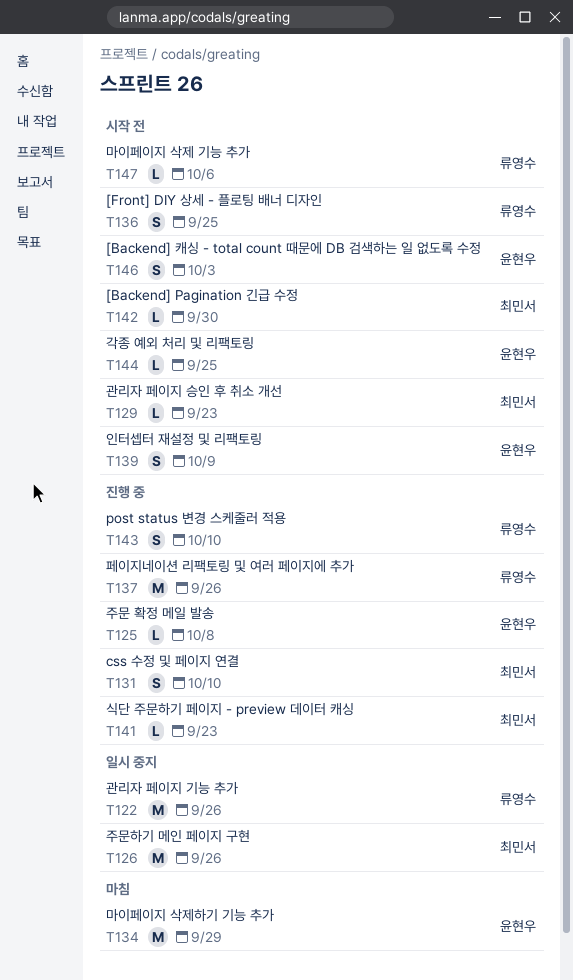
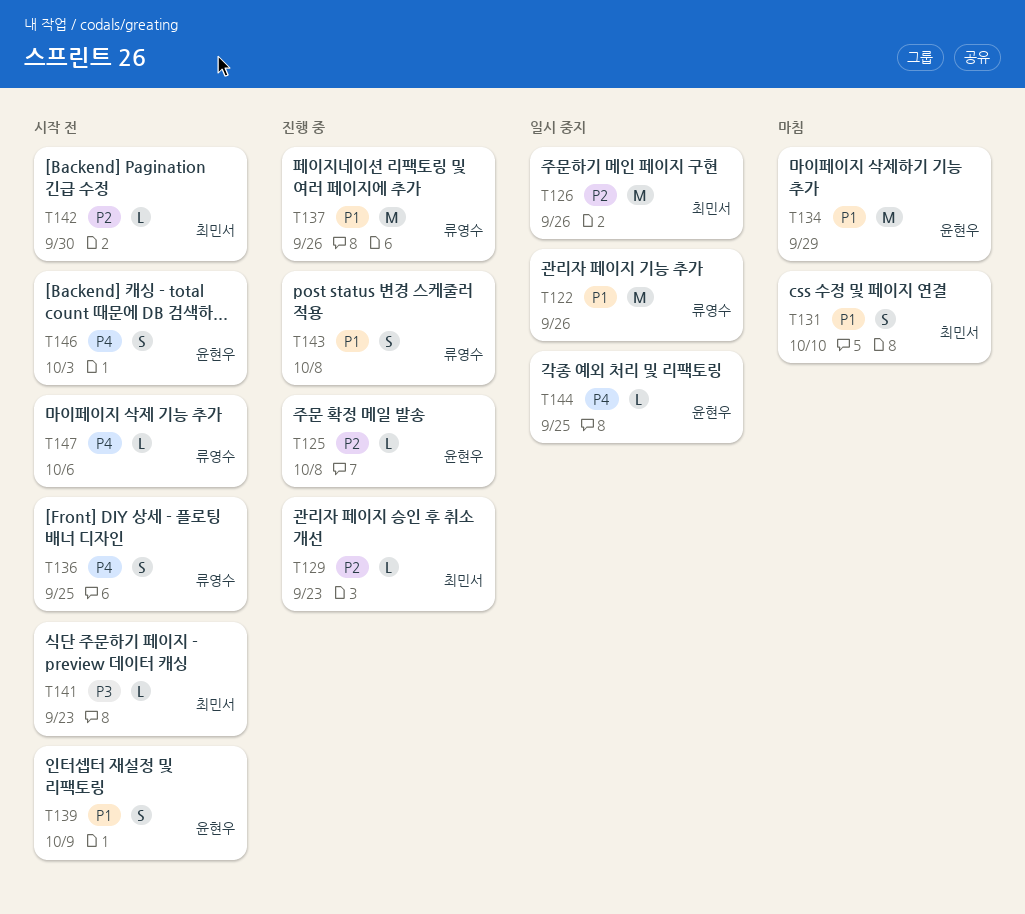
T129, status: 시작 전 -> 진행 중
T131, status: 진행 중 -> 마침
T141, status: 진행 중 -> 시작 전
T143, due: Oct 10 -> Oct 8
T144, status: 시작 전 -> 일시 중지

